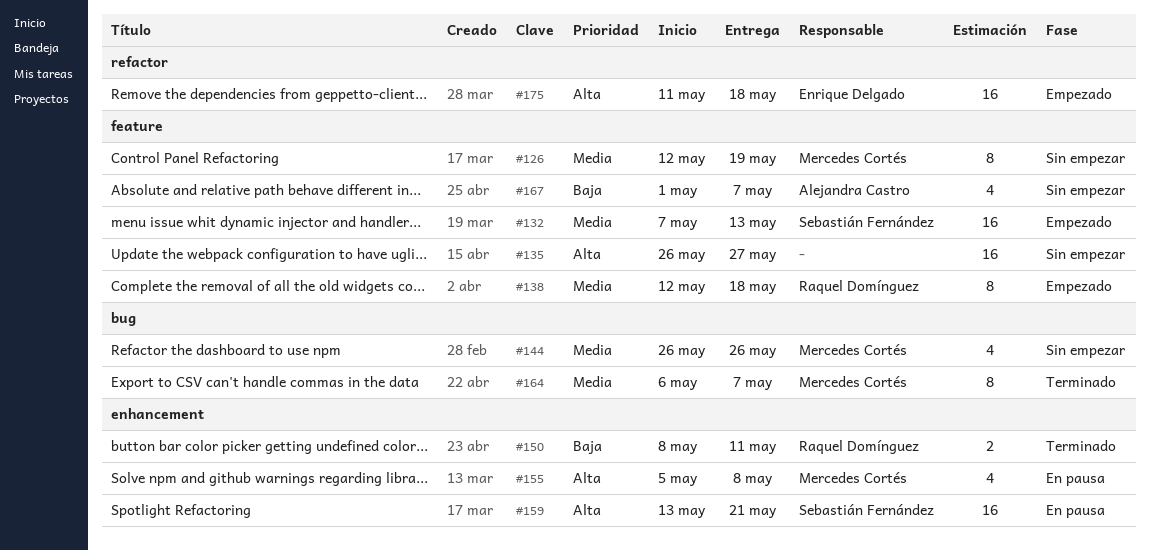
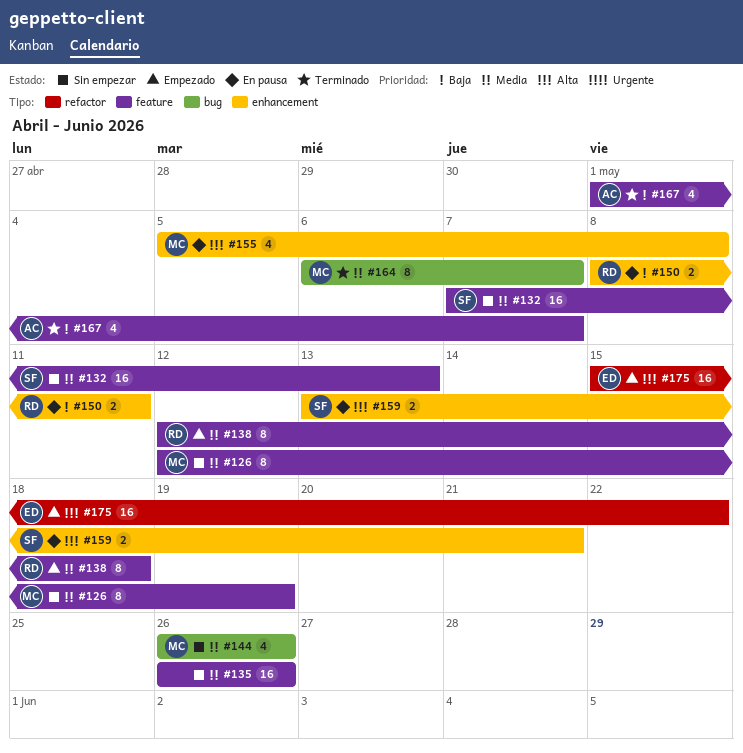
#132, status: Empezado -> Sin empezar
#135, priority: Alta -> Media
#135, due: May 27 -> May 26
#150, status: Terminado -> En pausa
#159, estimate: 16 -> 2
#167, status: Sin empezar -> Terminado
#175, start: May 11 -> May 15
#175, due: May 18 -> May 22

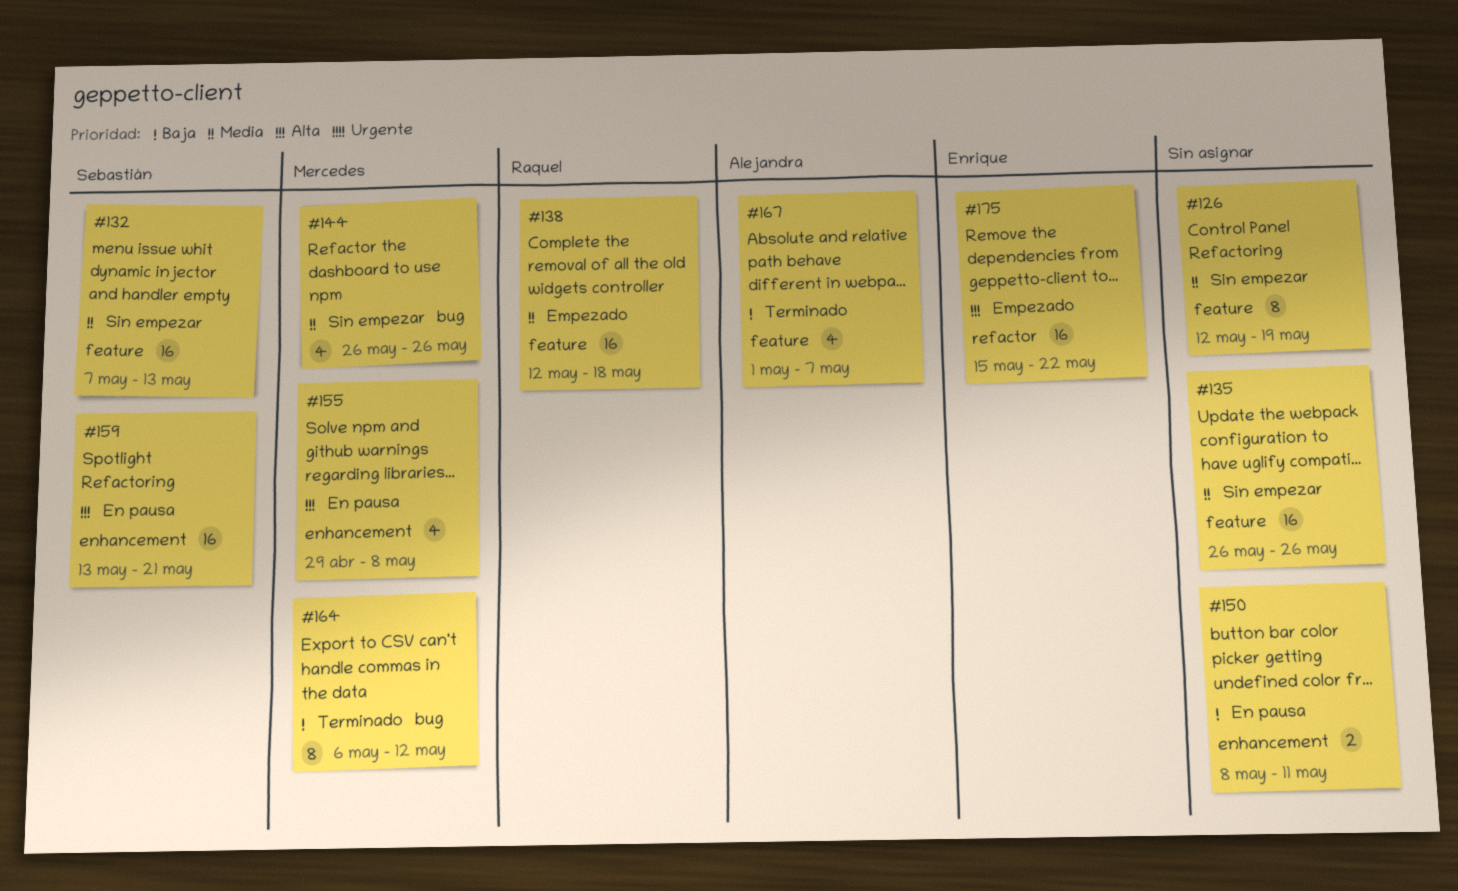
#126, owner: Mercedes -> none
#138, estimate: 8 -> 16
#150, owner: Raquel -> none
#155, start: May 5 -> Apr 29
#159, estimate: 2 -> 16
#164, priority: Media -> Baja
#164, due: May 7 -> May 12

